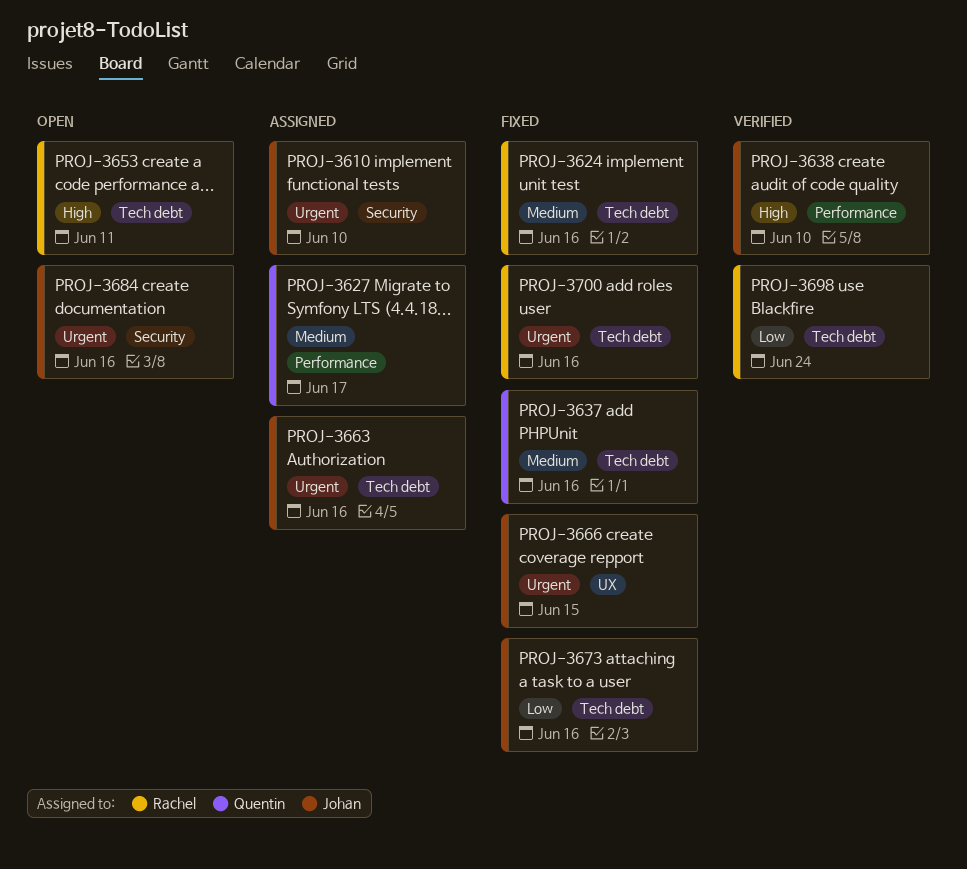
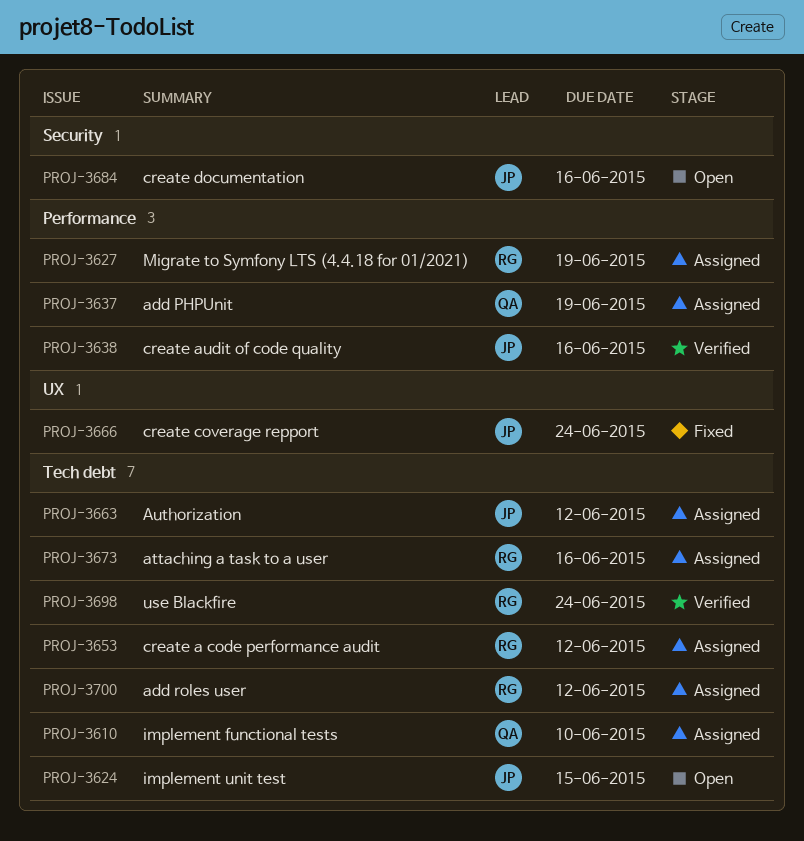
PROJ-3610, owner: Johan -> Quentin
PROJ-3610, label: Security -> Tech debt
PROJ-3624, status: Fixed -> Open
PROJ-3624, owner: Rachel -> Johan
PROJ-3624, due: Jun 16 -> Jun 15
PROJ-3627, owner: Quentin -> Rachel
PROJ-3627, due: Jun 17 -> Jun 19
PROJ-3637, status: Fixed -> Assigned
PROJ-3637, label: Tech debt -> Performance
PROJ-3637, due: Jun 16 -> Jun 19
PROJ-3638, due: Jun 10 -> Jun 16
PROJ-3653, status: Open -> Assigned
PROJ-3653, due: Jun 11 -> Jun 12
PROJ-3663, due: Jun 16 -> Jun 12
PROJ-3666, due: Jun 15 -> Jun 24
PROJ-3673, status: Fixed -> Assigned
PROJ-3673, owner: Johan -> Rachel
PROJ-3700, status: Fixed -> Assigned
PROJ-3700, due: Jun 16 -> Jun 12

